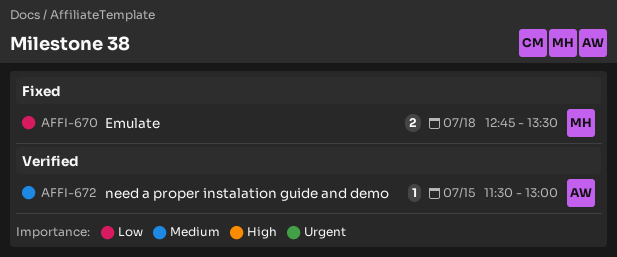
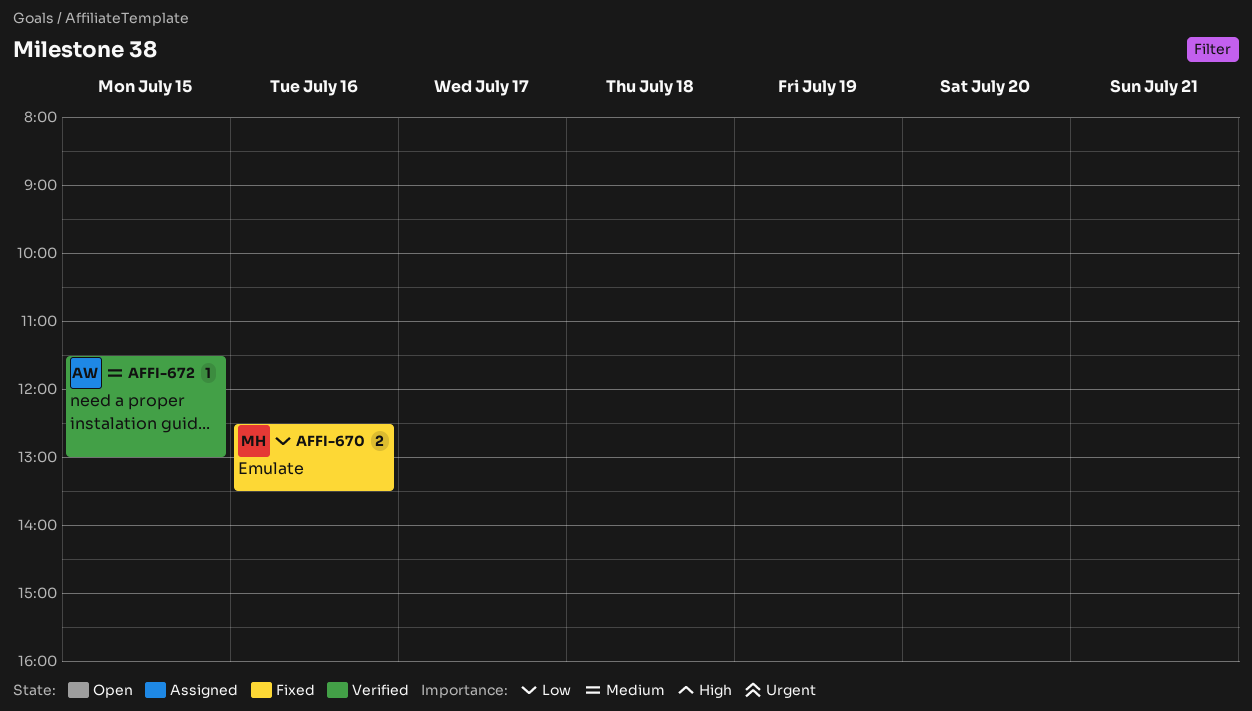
AFFI-670, day: Jul 18 -> Jul 16
AFFI-670, begins: 12:45 -> 12:30

